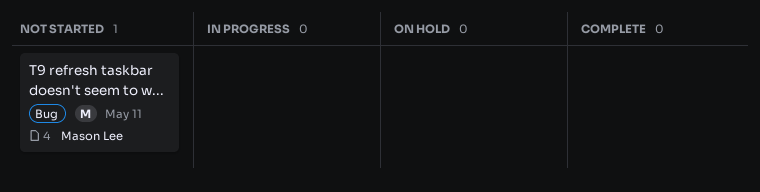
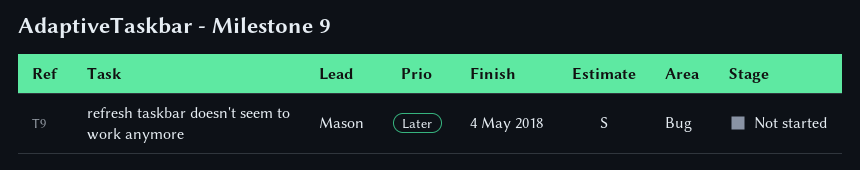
T9, estimate: M -> S
T9, due: May 11 -> May 4

